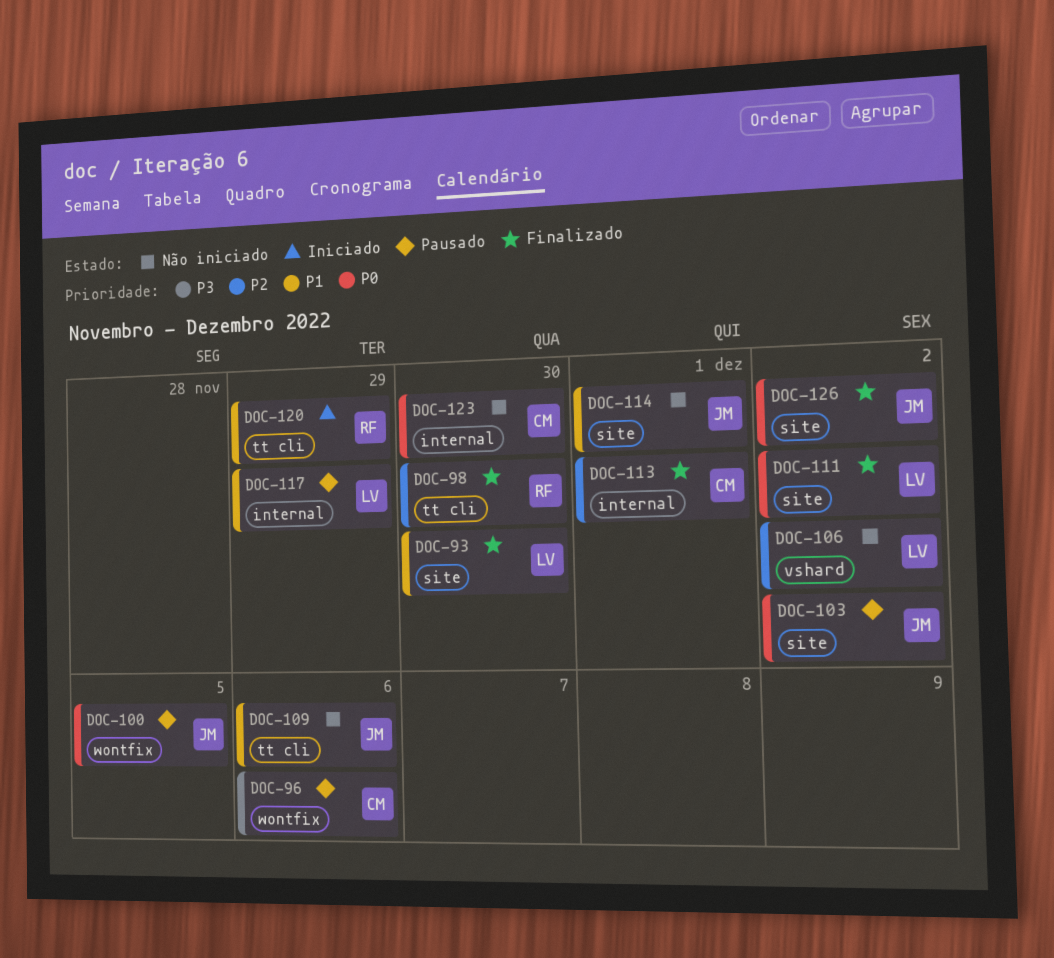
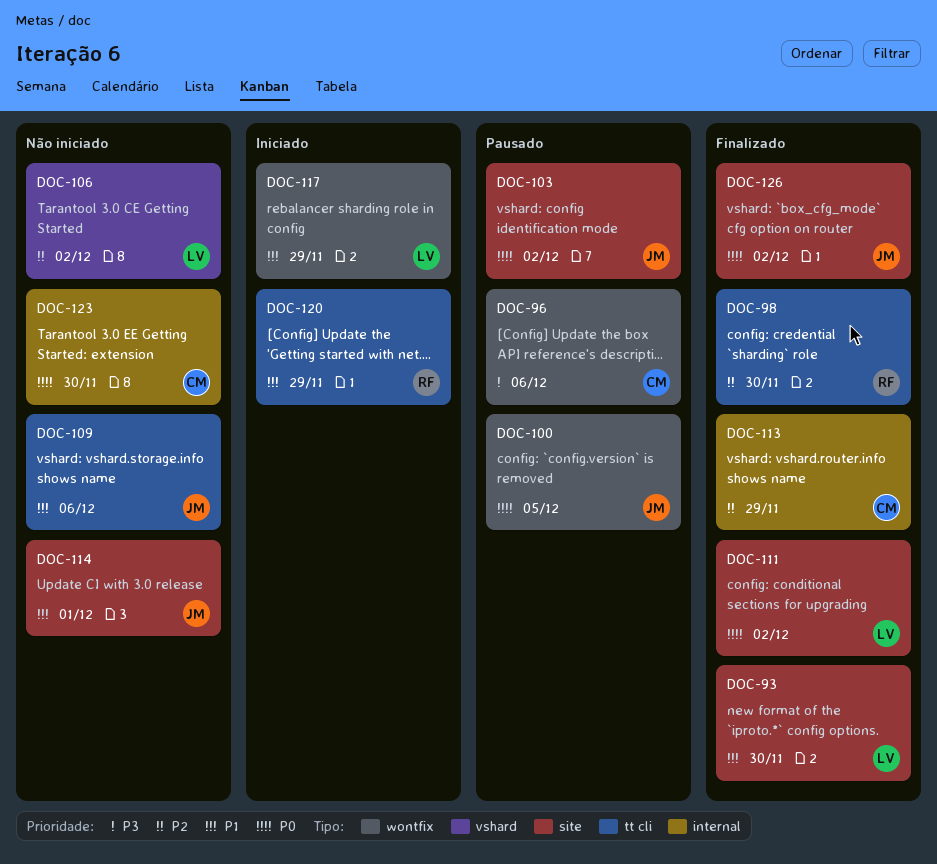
DOC-113, due: Dec 1 -> Nov 29
DOC-117, status: Pausado -> Iniciado
DOC-117, label: internal -> wontfix

